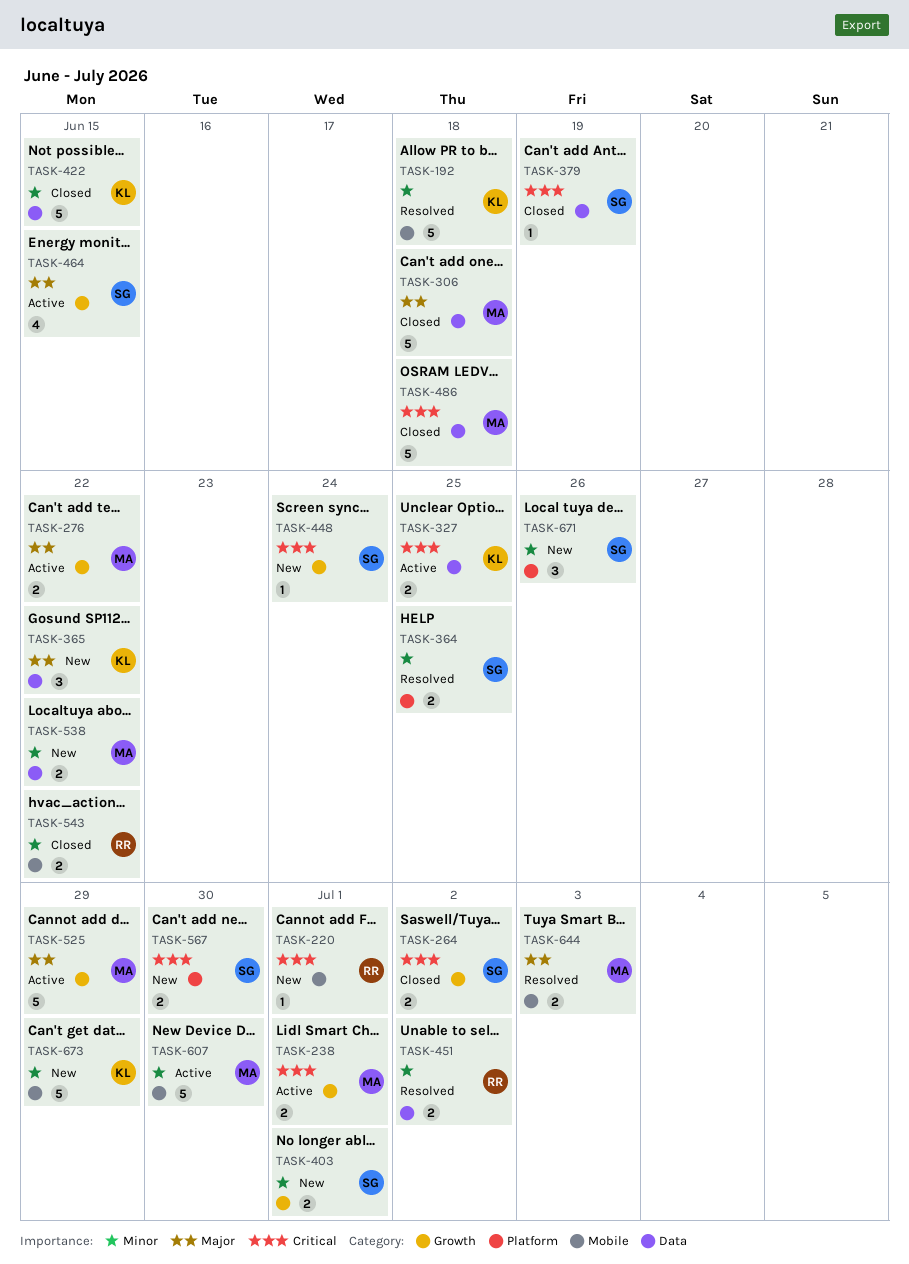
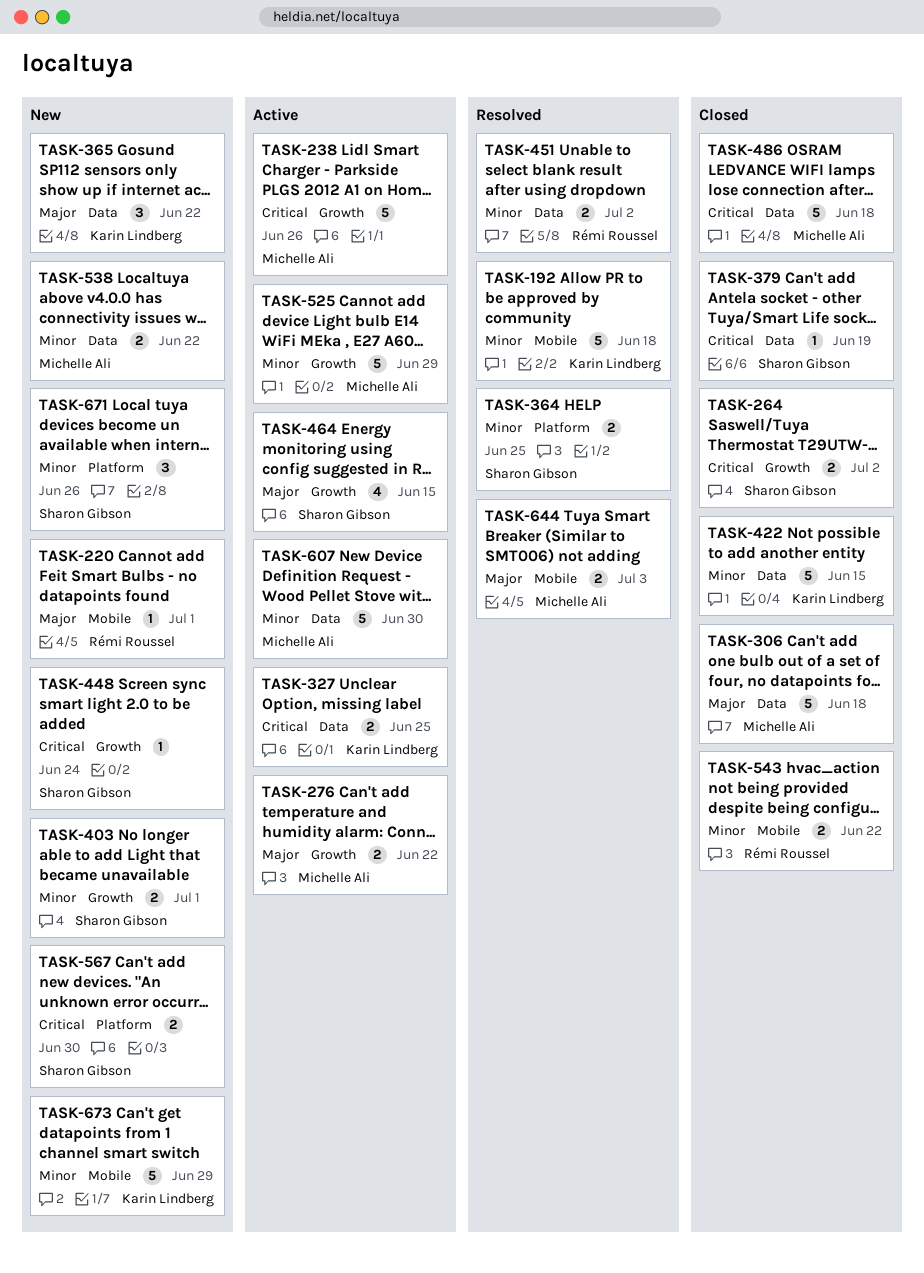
TASK-220, priority: Critical -> Major
TASK-238, estimate: 2 -> 5
TASK-238, due: Jul 1 -> Jun 26
TASK-525, priority: Major -> Minor
TASK-607, label: Mobile -> Data

